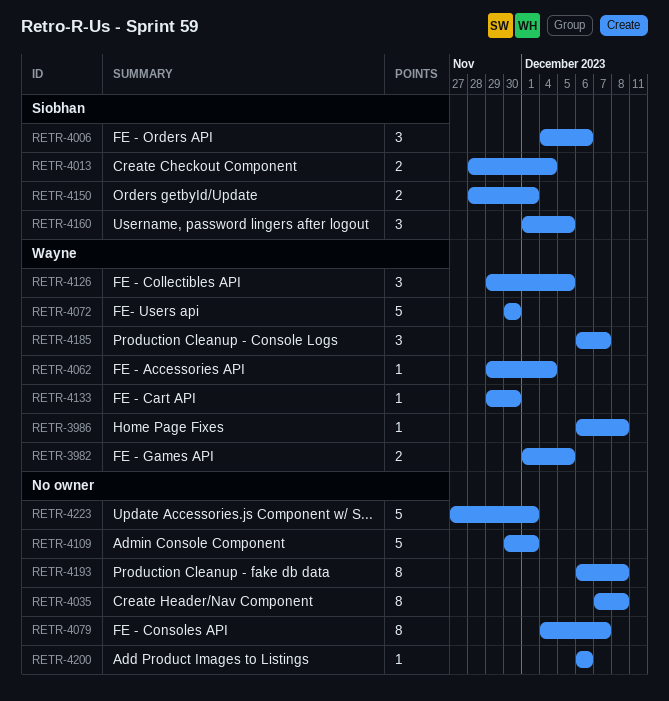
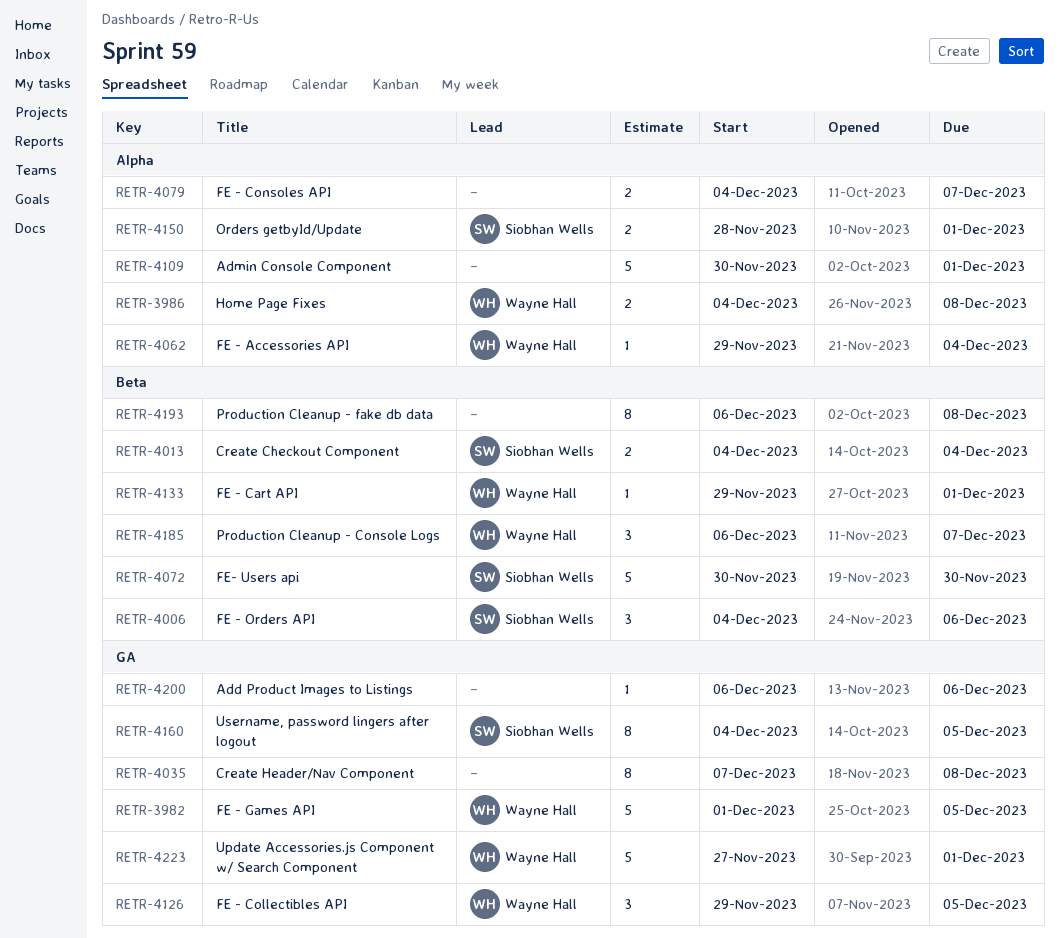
RETR-3982, estimate: 2 -> 5
RETR-3986, estimate: 1 -> 2
RETR-3986, start: Dec 6 -> Dec 4
RETR-4013, start: Nov 28 -> Dec 4
RETR-4072, owner: Wayne Hall -> Siobhan Wells
RETR-4079, estimate: 8 -> 2
RETR-4133, due: Nov 30 -> Dec 1
RETR-4160, estimate: 3 -> 8
RETR-4160, start: Dec 1 -> Dec 4
RETR-4223, owner: none -> Wayne Hall

